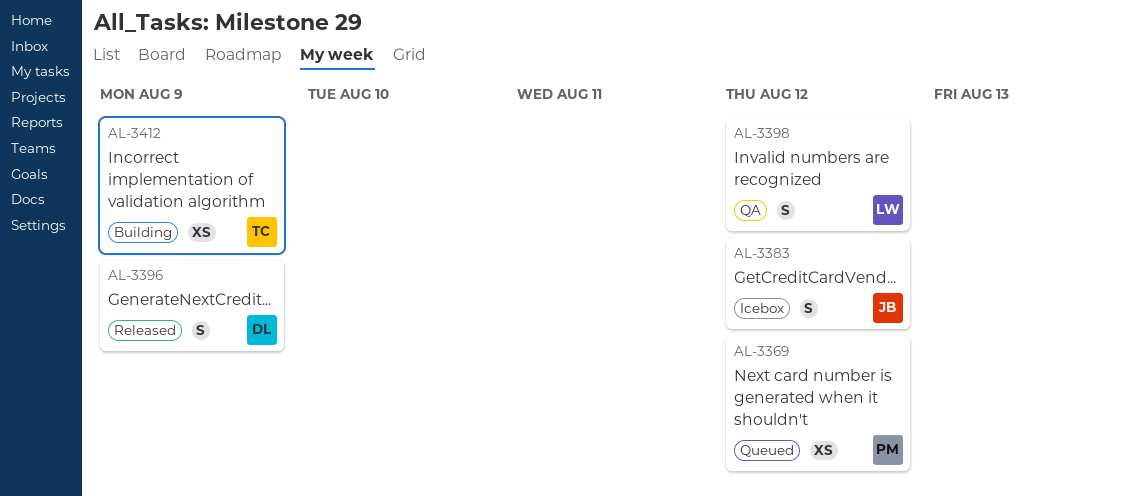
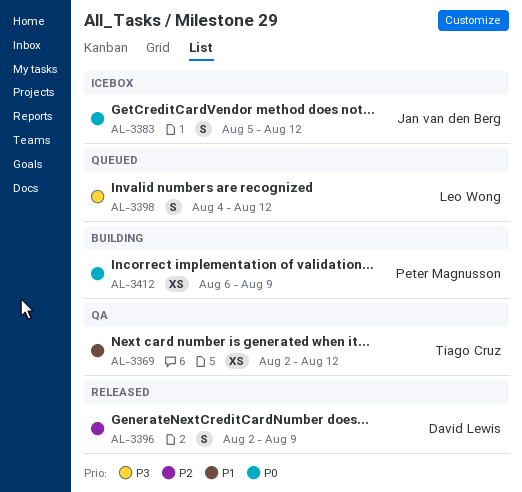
AL-3369, status: Queued -> QA
AL-3369, owner: Peter Magnusson -> Tiago Cruz
AL-3398, status: QA -> Queued
AL-3412, owner: Tiago Cruz -> Peter Magnusson

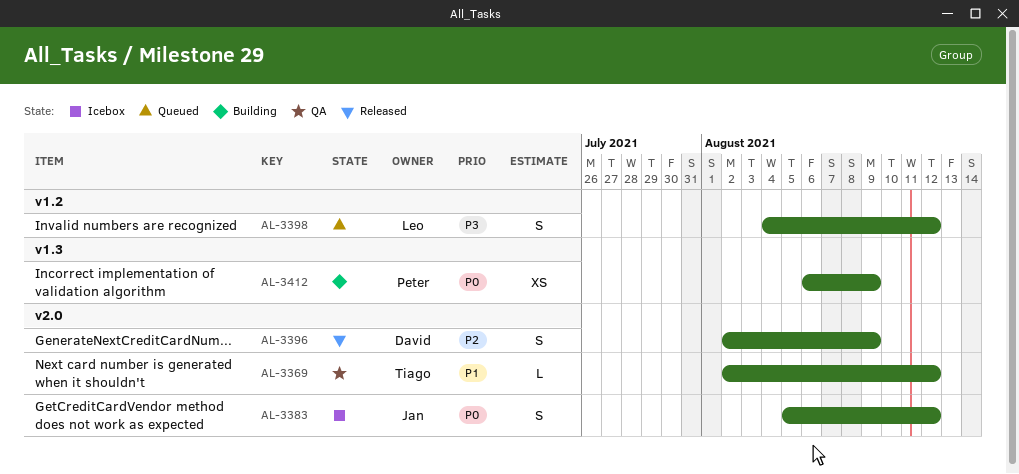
AL-3369, estimate: XS -> L

